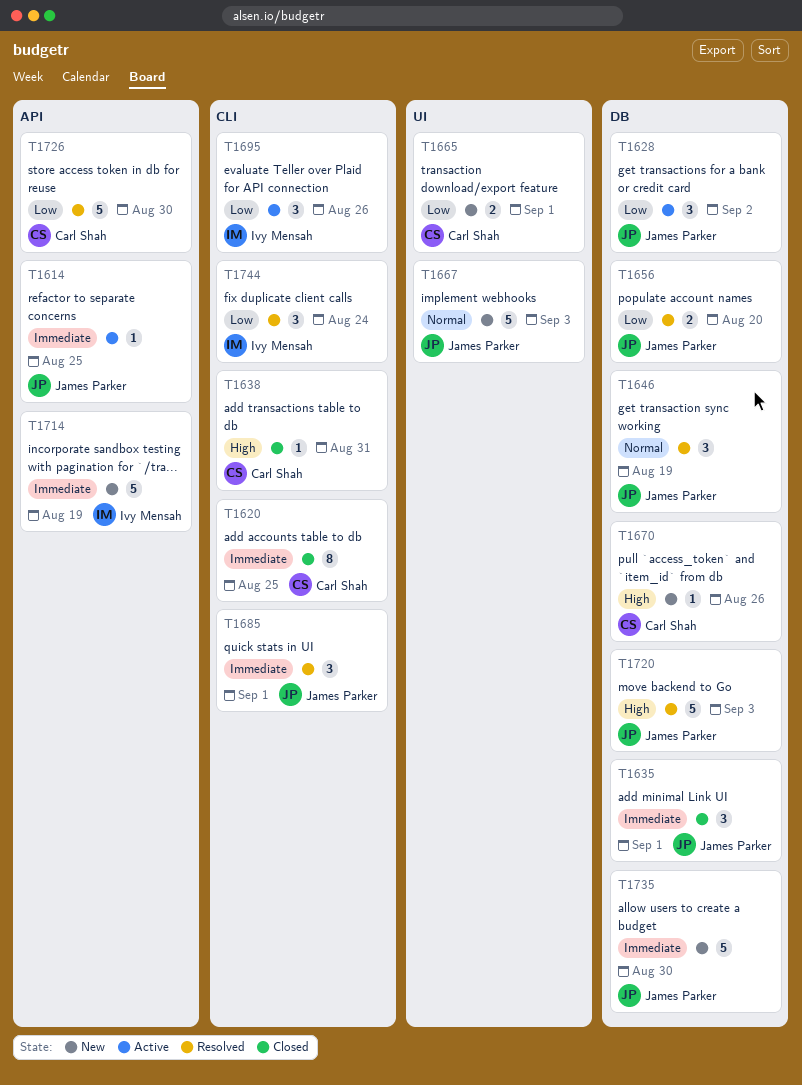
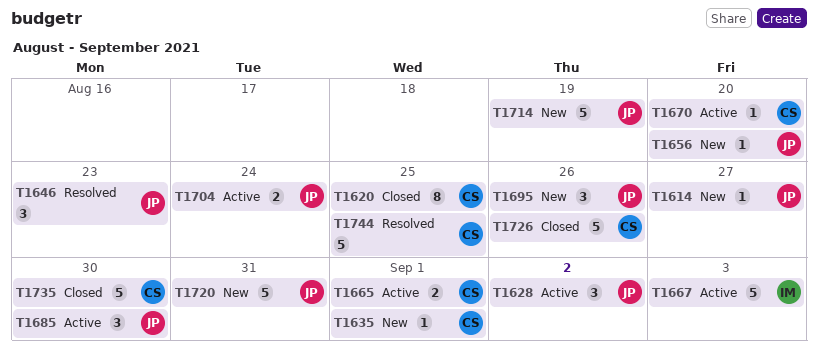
T1614, status: Active -> New
T1614, due: Aug 25 -> Aug 27
T1635, status: Closed -> New
T1635, owner: James Parker -> Carl Shah
T1635, estimate: 3 -> 1
T1638: present -> none
T1646, due: Aug 19 -> Aug 23
T1656, status: Resolved -> New
T1656, estimate: 2 -> 1
T1665, status: New -> Active
T1667, status: New -> Active
T1667, owner: James Parker -> Ivy Mensah
T1670, status: New -> Active
T1670, due: Aug 26 -> Aug 20
T1685, status: Resolved -> Active
T1685, due: Sep 1 -> Aug 30
T1695, status: Active -> New
T1695, owner: Ivy Mensah -> James Parker
T1704: none -> present
T1714, owner: Ivy Mensah -> James Parker
T1720, status: Resolved -> New
T1720, due: Sep 3 -> Aug 31
T1726, status: Resolved -> Closed
T1726, due: Aug 30 -> Aug 26
T1735, status: New -> Closed
T1735, owner: James Parker -> Carl Shah
T1744, owner: Ivy Mensah -> Carl Shah
T1744, estimate: 3 -> 5
T1744, due: Aug 24 -> Aug 25

